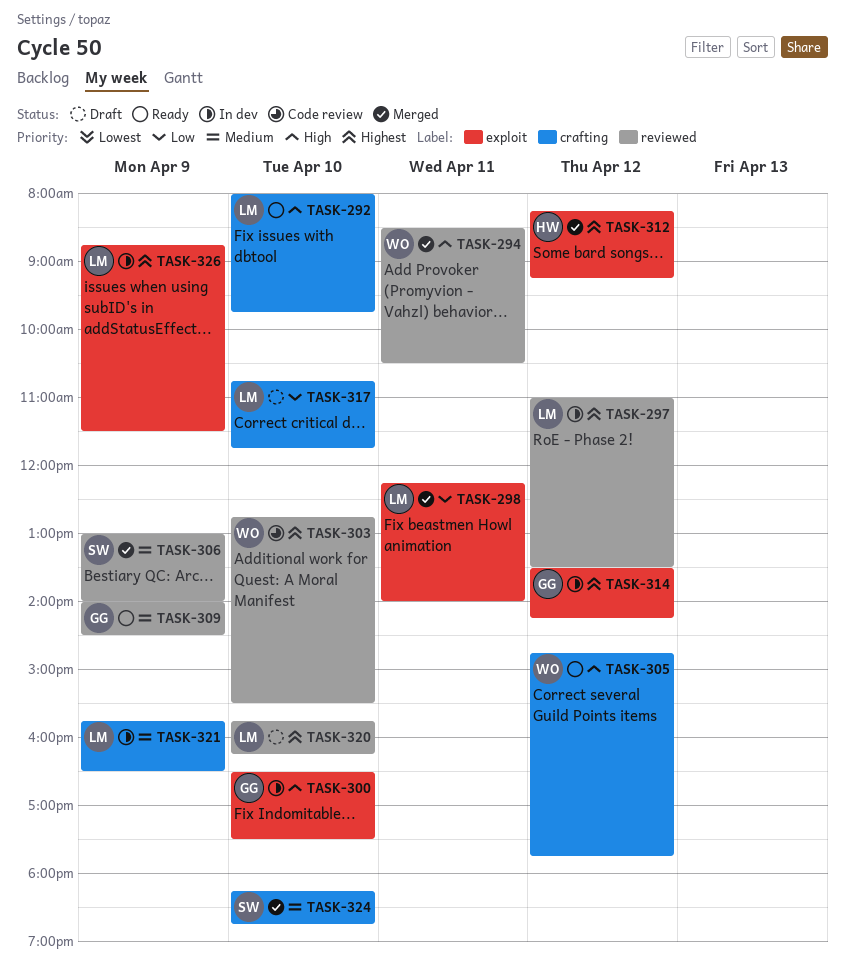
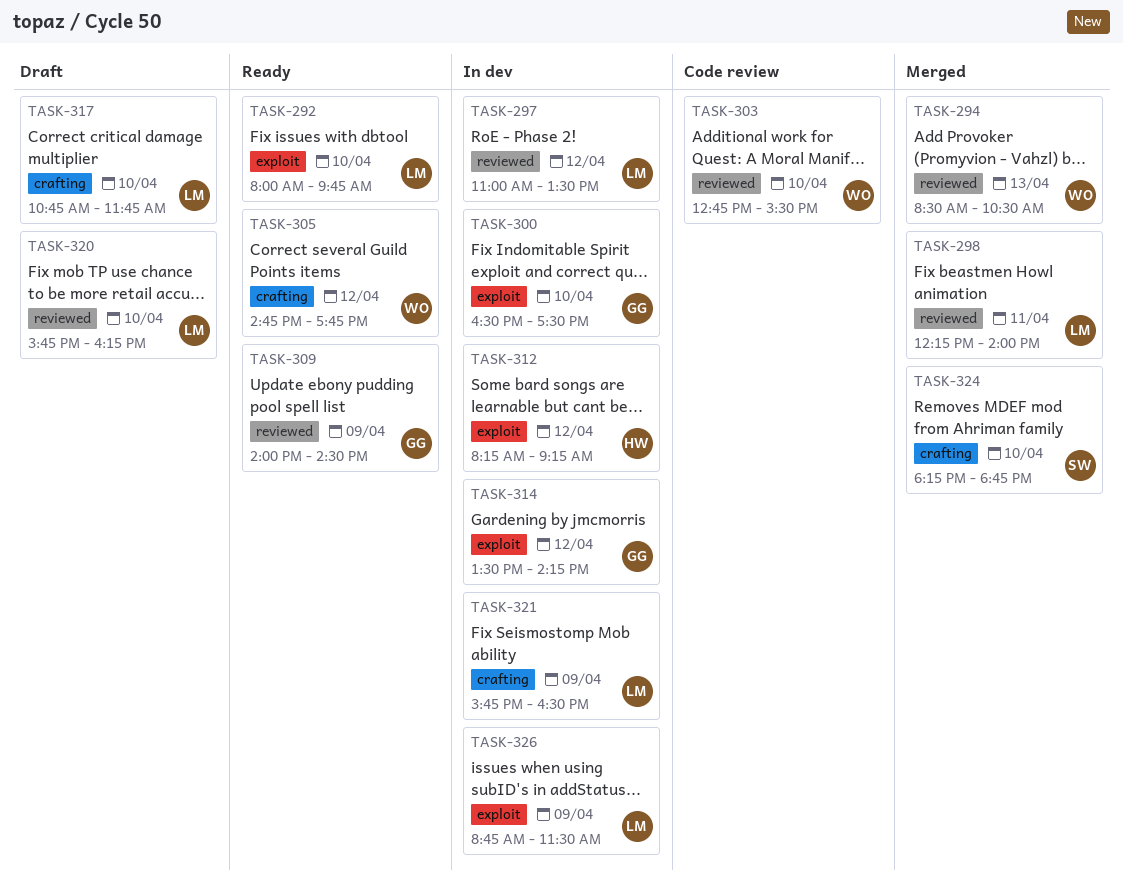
TASK-292, label: crafting -> exploit
TASK-294, day: Apr 11 -> Apr 13
TASK-298, label: exploit -> reviewed
TASK-306: present -> none
TASK-312, status: Merged -> In dev

